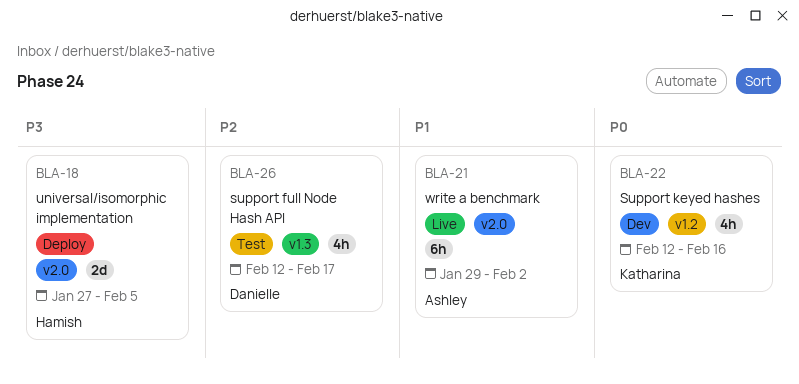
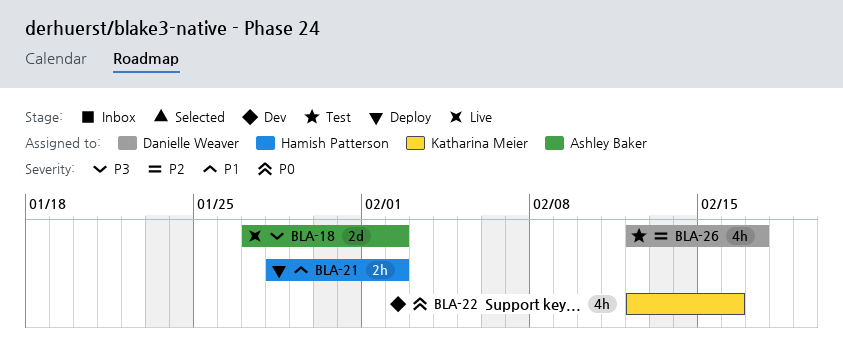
BLA-18, status: Deploy -> Live
BLA-18, owner: Hamish Patterson -> Ashley Baker
BLA-18, due: Feb 5 -> Feb 2
BLA-21, status: Live -> Deploy
BLA-21, owner: Ashley Baker -> Hamish Patterson
BLA-21, estimate: 6h -> 2h
BLA-21, start: Jan 29 -> Jan 28

